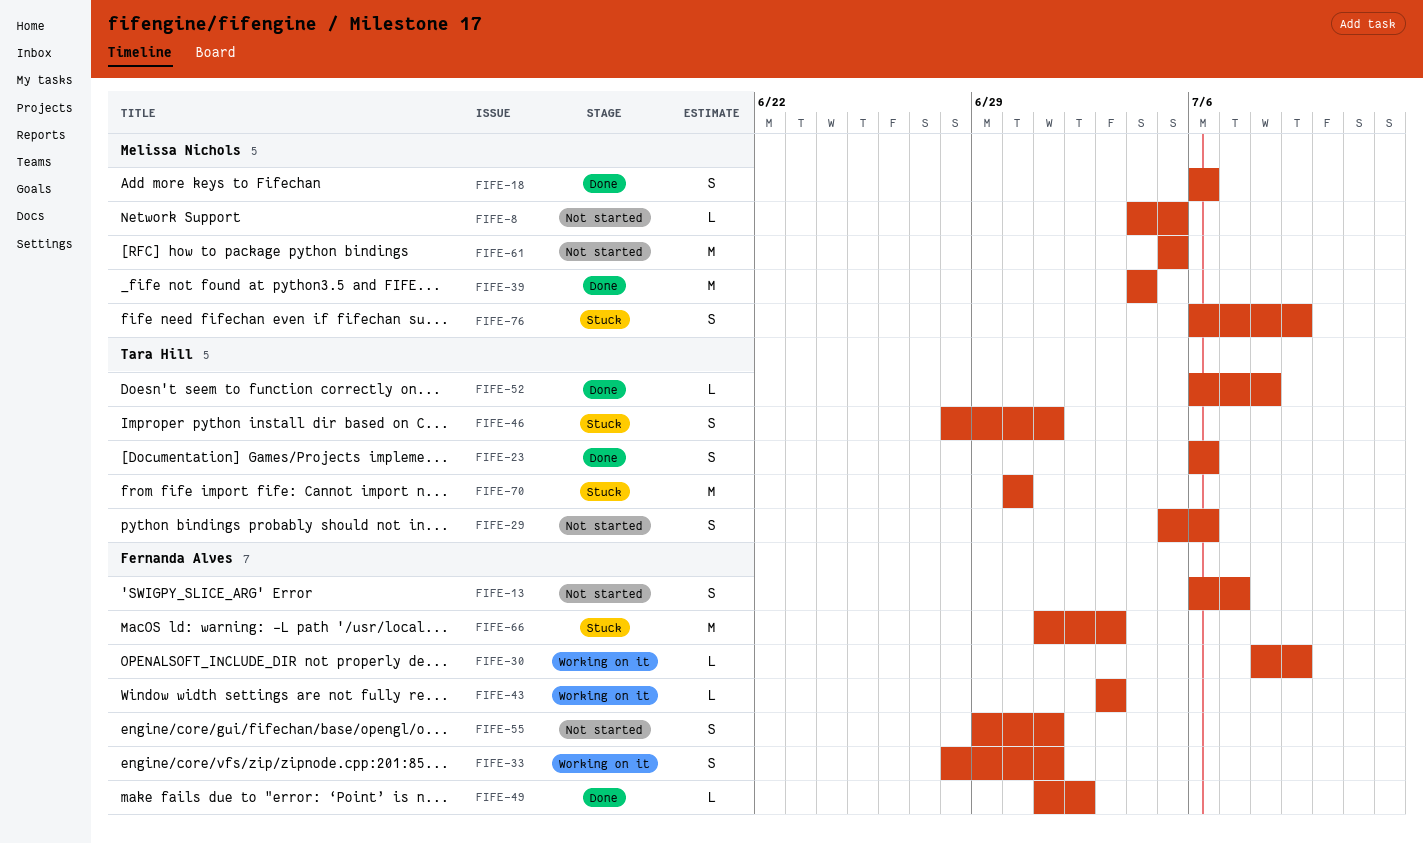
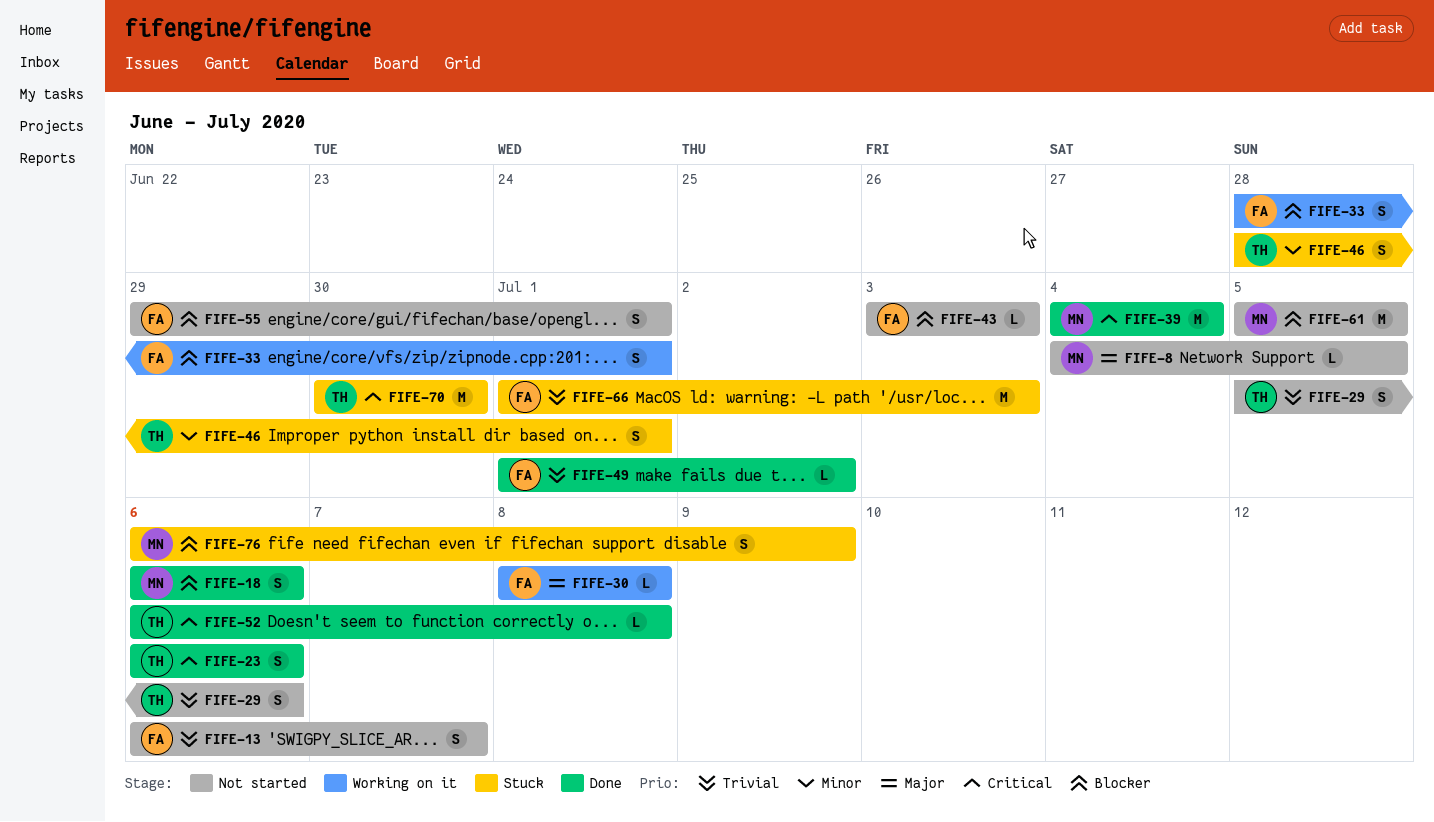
FIFE-30, due: Jul 9 -> Jul 8
FIFE-43, status: Working on it -> Not started

